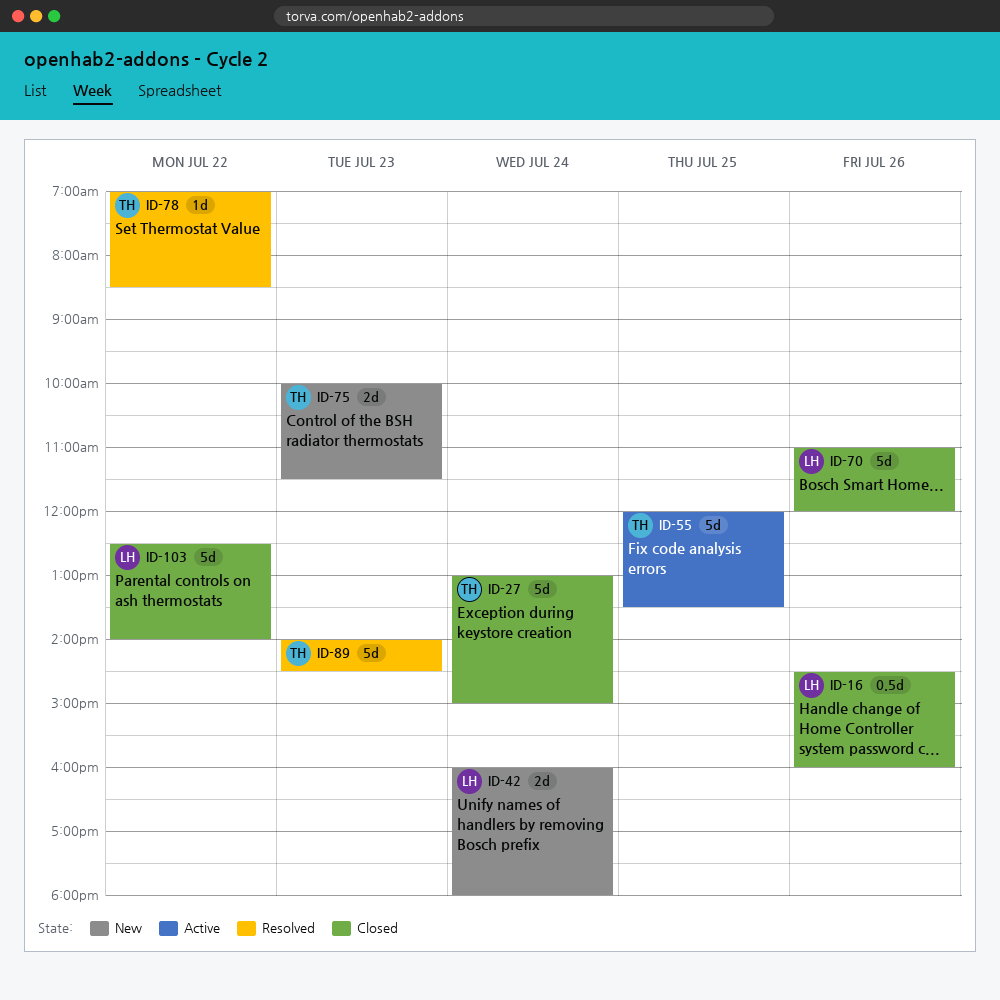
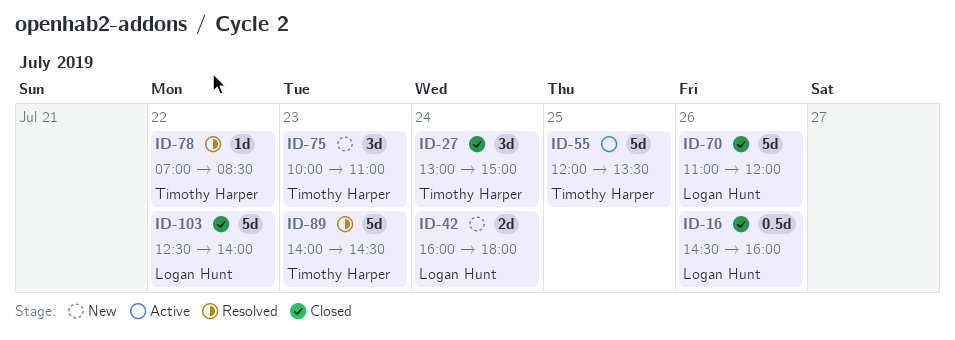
ID-27, estimate: 5d -> 3d
ID-75, estimate: 2d -> 3d
ID-75, ends: 11:30 -> 11:00

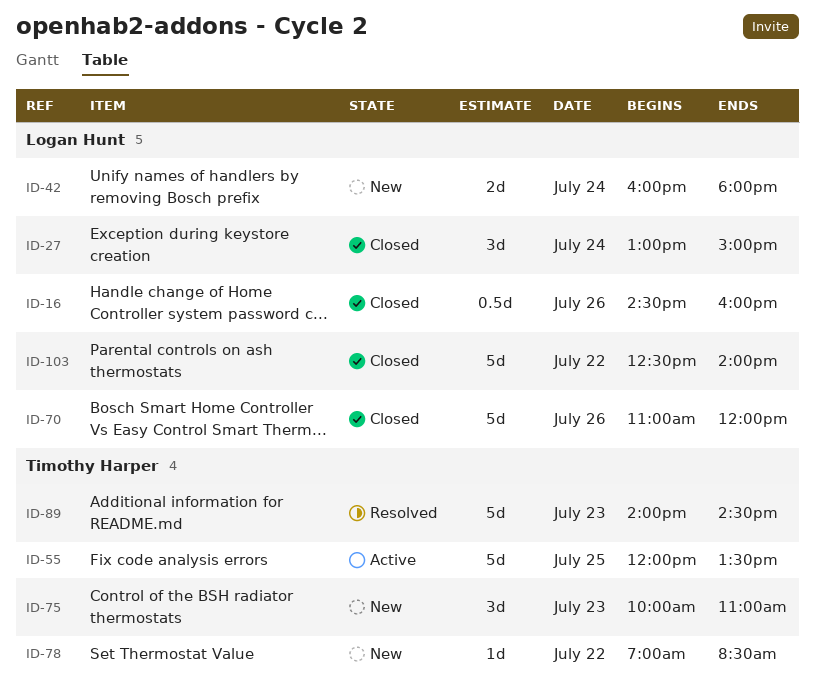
ID-27, owner: Timothy Harper -> Logan Hunt
ID-78, status: Resolved -> New

